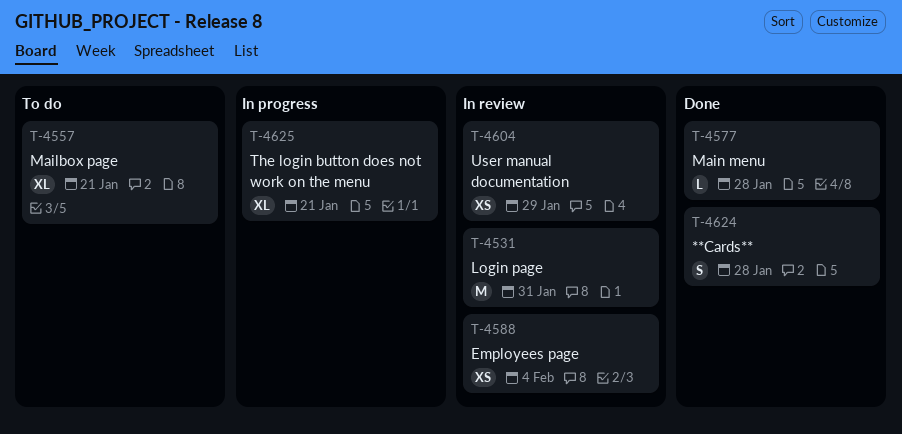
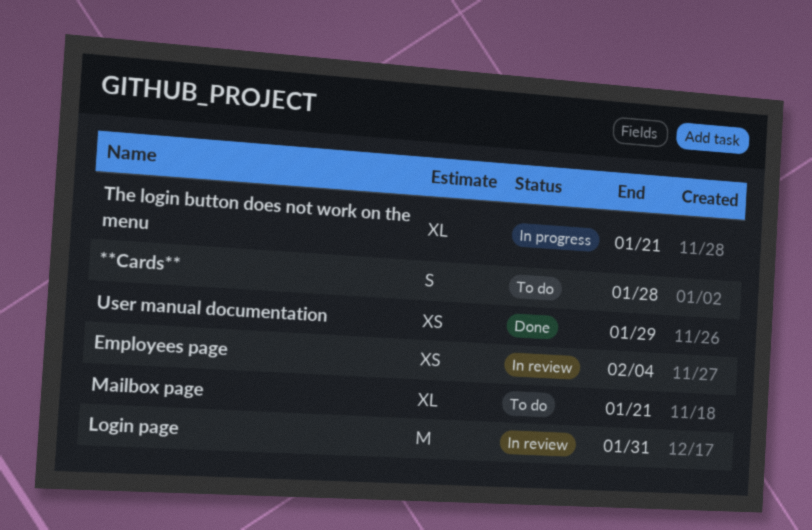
**Cards**, status: Done -> To do
Main menu: present -> none
User manual documentation, status: In review -> Done

